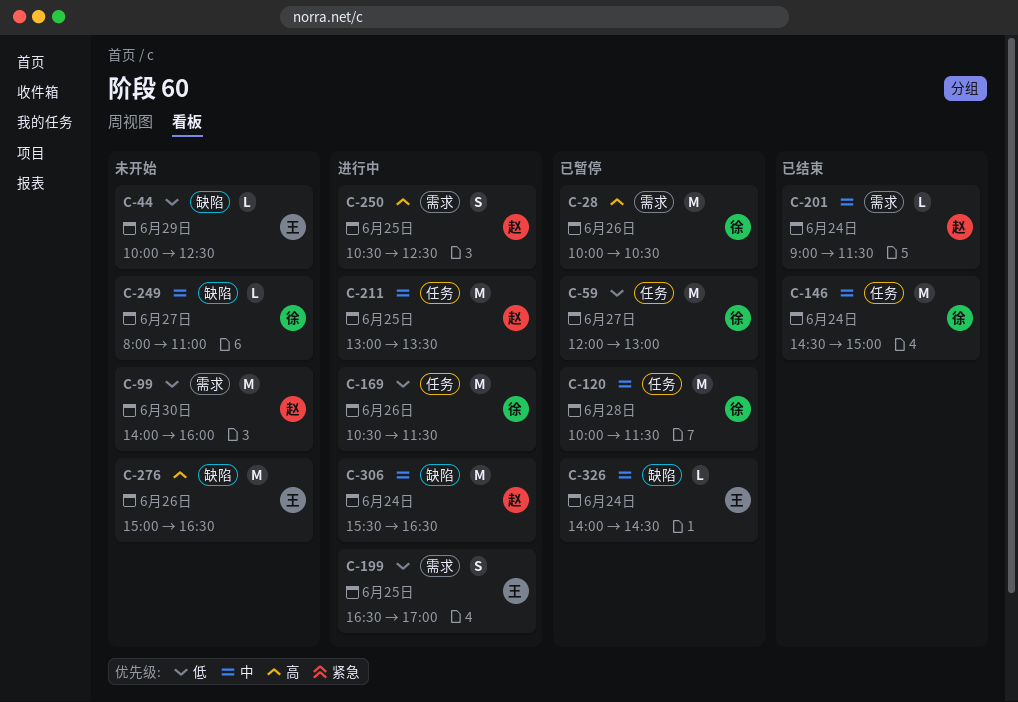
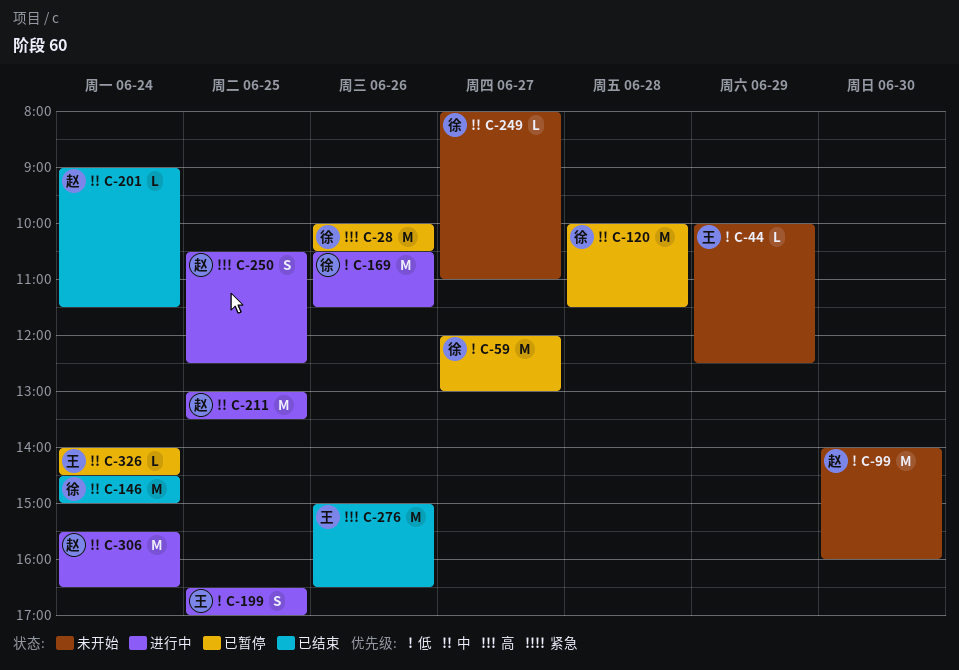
C-276, status: 未开始 -> 已结束

